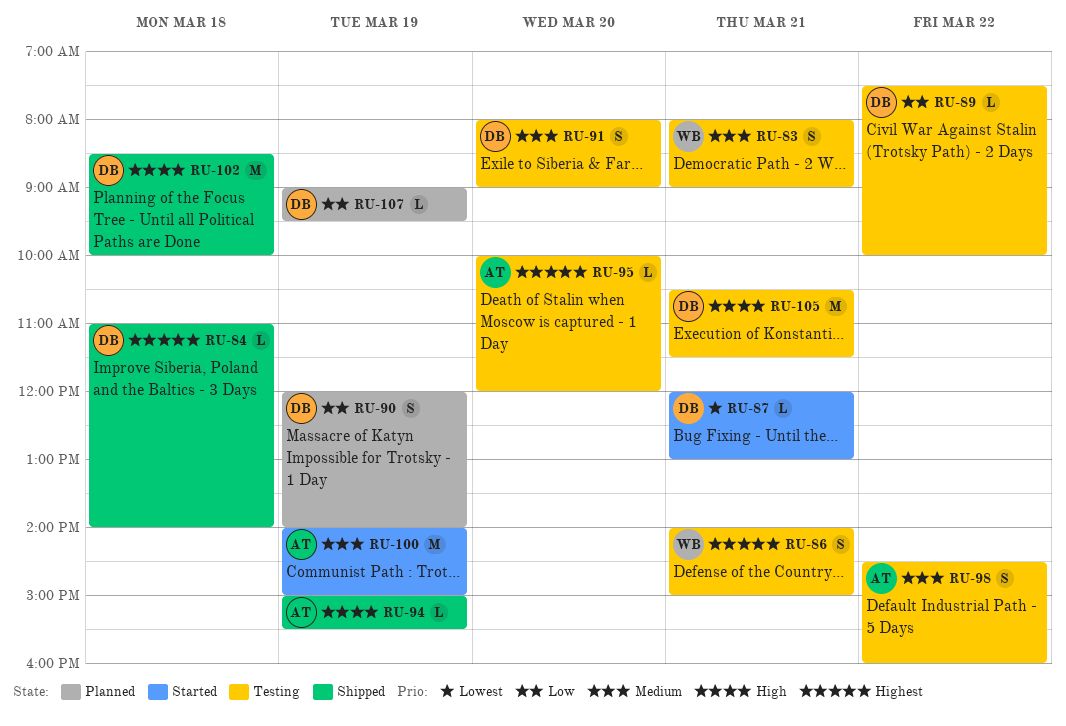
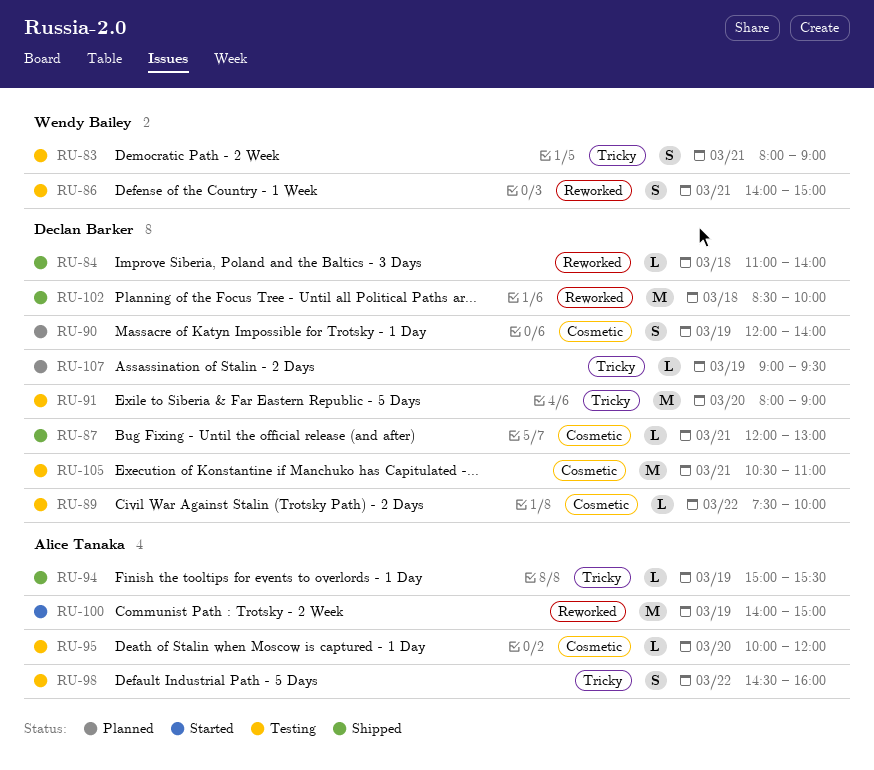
RU-87, status: Started -> Shipped
RU-91, estimate: S -> M
RU-105, ends: 11:30 -> 11:00

